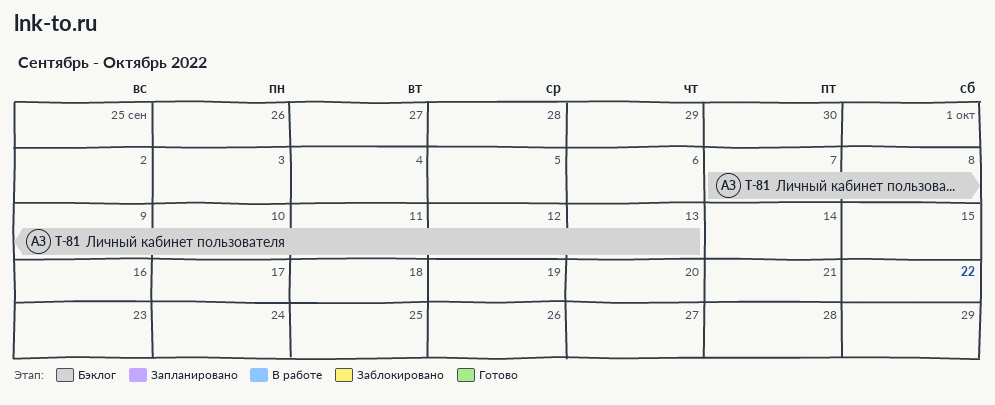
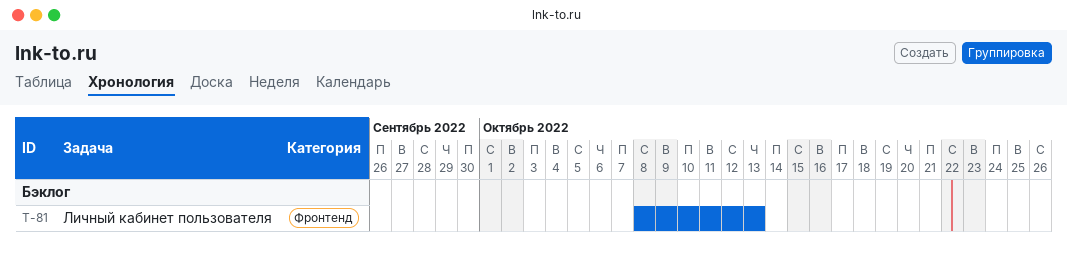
T-81, start: Oct 7 -> Oct 8

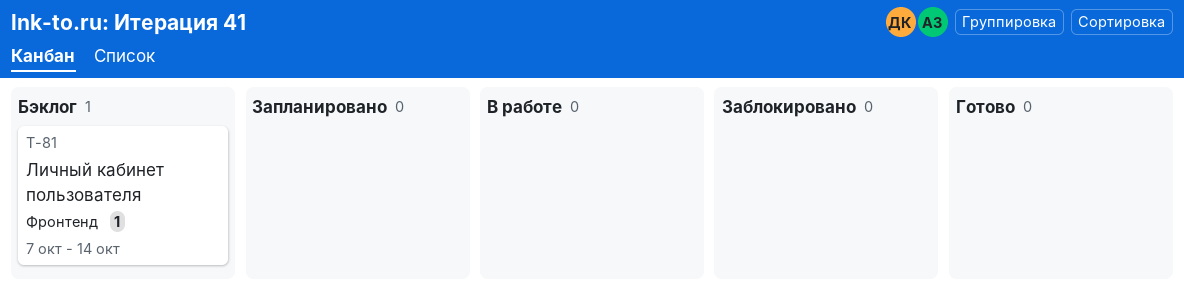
T-81, start: Oct 8 -> Oct 7
T-81, due: Oct 13 -> Oct 14

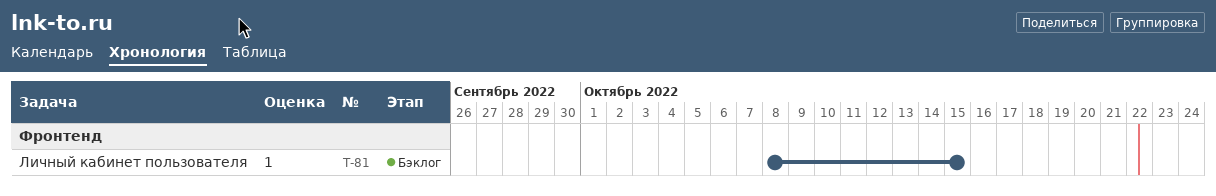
T-81, start: Oct 7 -> Oct 8
T-81, due: Oct 14 -> Oct 15

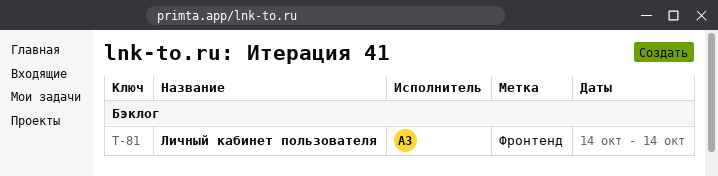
T-81, start: Oct 8 -> Oct 14
T-81, due: Oct 15 -> Oct 14

